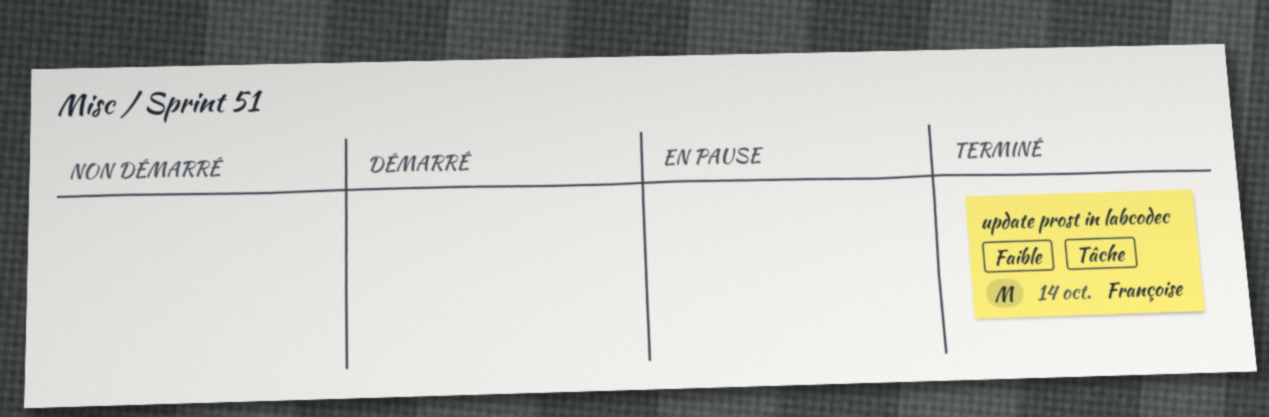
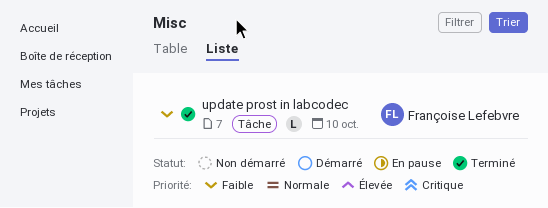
update prost in labcodec, estimate: M -> L
update prost in labcodec, due: Oct 14 -> Oct 10

